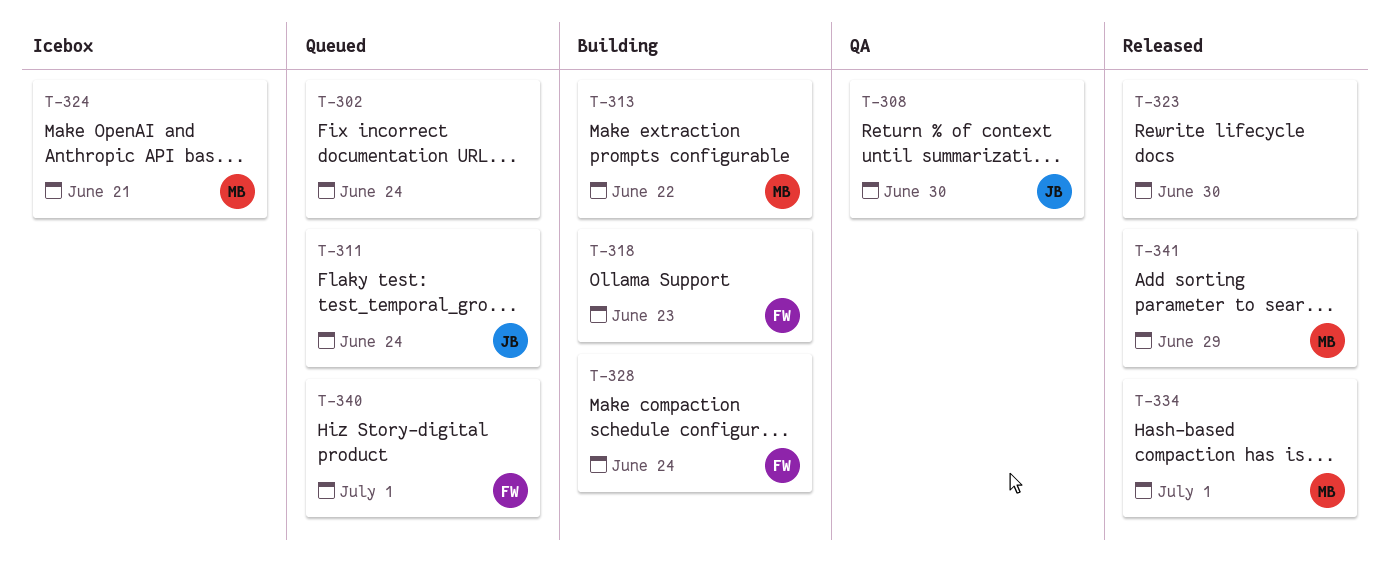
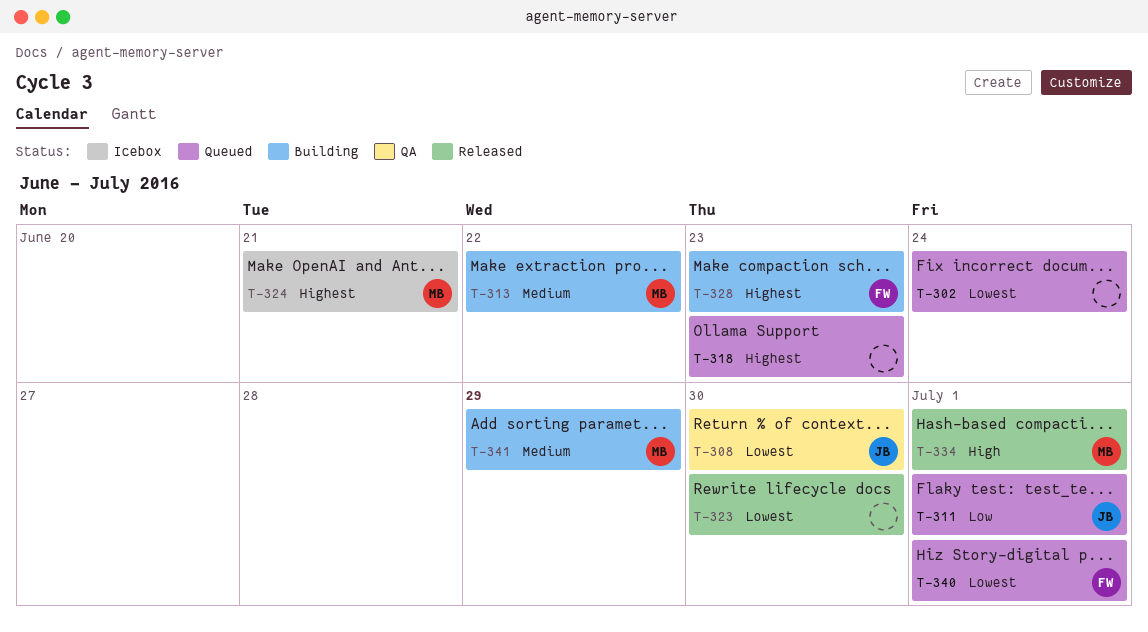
T-311, due: Jun 24 -> Jul 1
T-318, status: Building -> Queued
T-318, owner: FW -> none
T-328, due: Jun 24 -> Jun 23
T-341, status: Released -> Building

